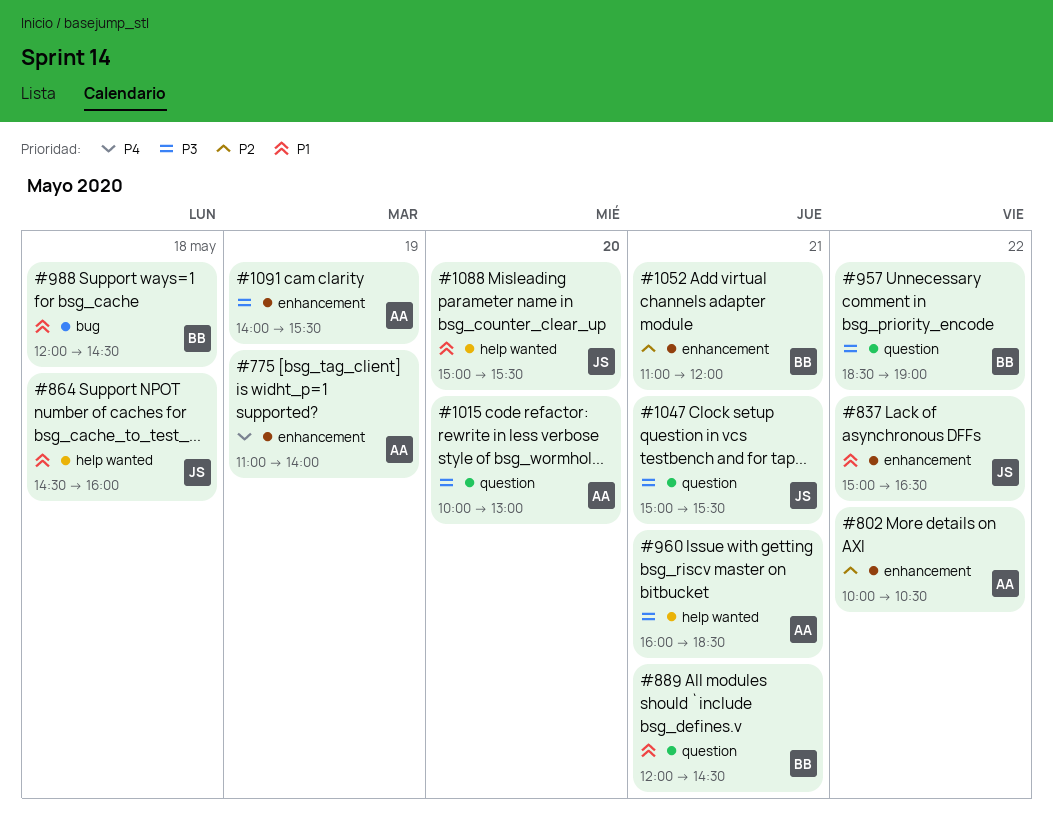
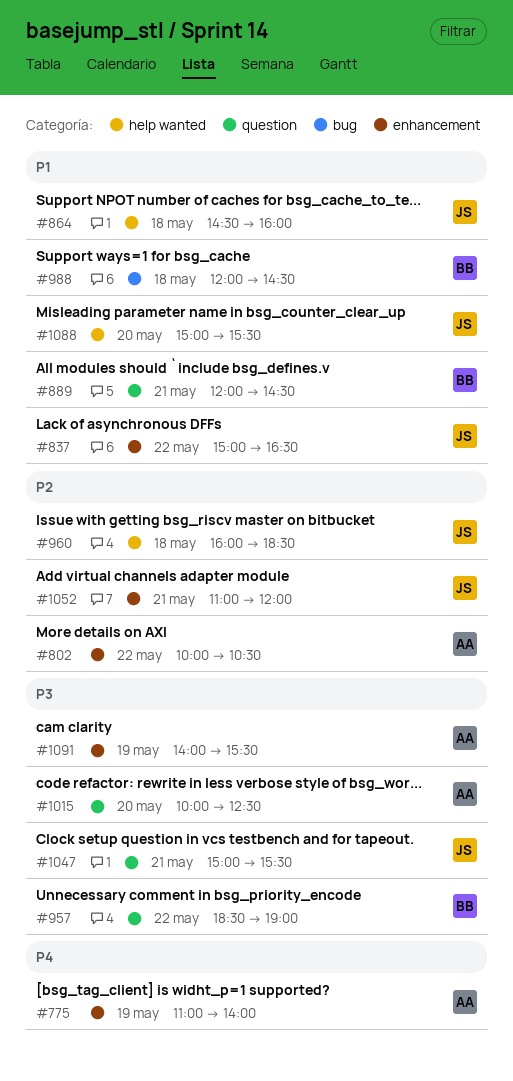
#960, owner: AA -> JS
#960, priority: P3 -> P2
#960, day: May 21 -> May 18
#1015, ends: 13:00 -> 12:30
#1052, owner: BB -> JS

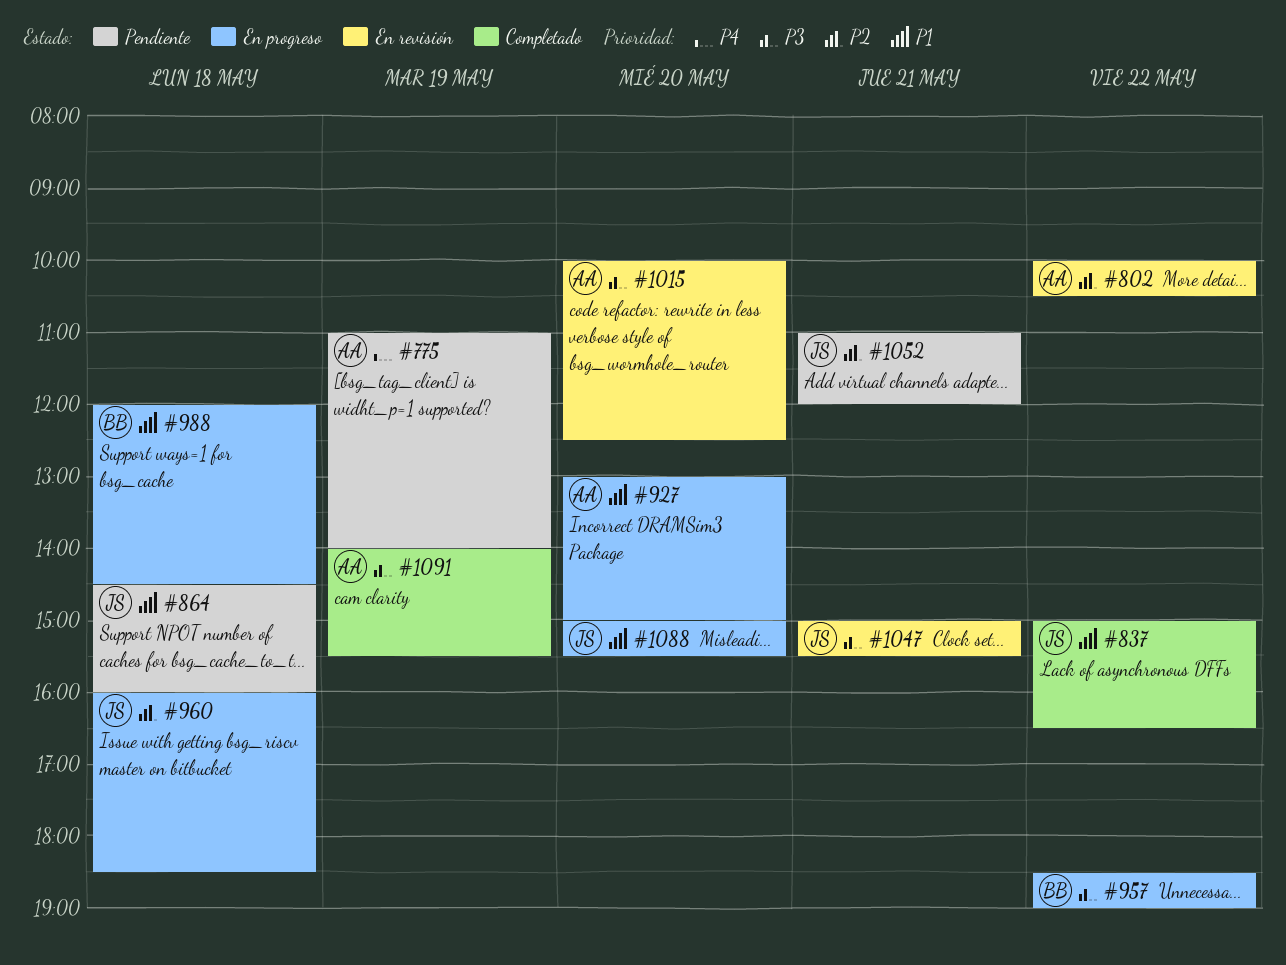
#889: present -> none
#927: none -> present

